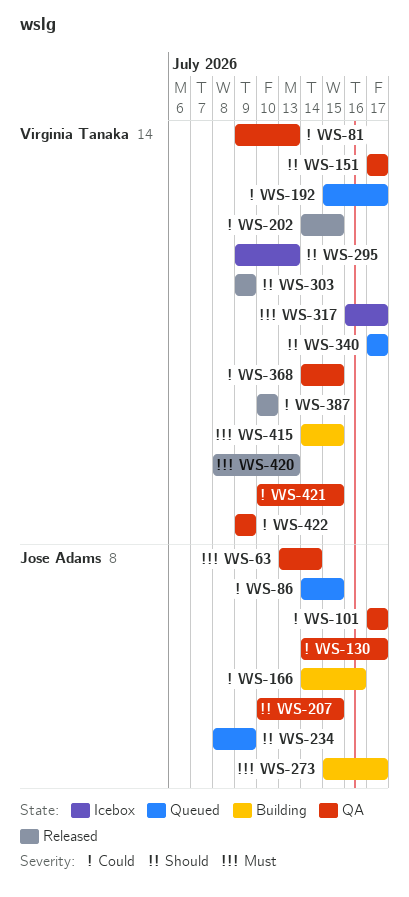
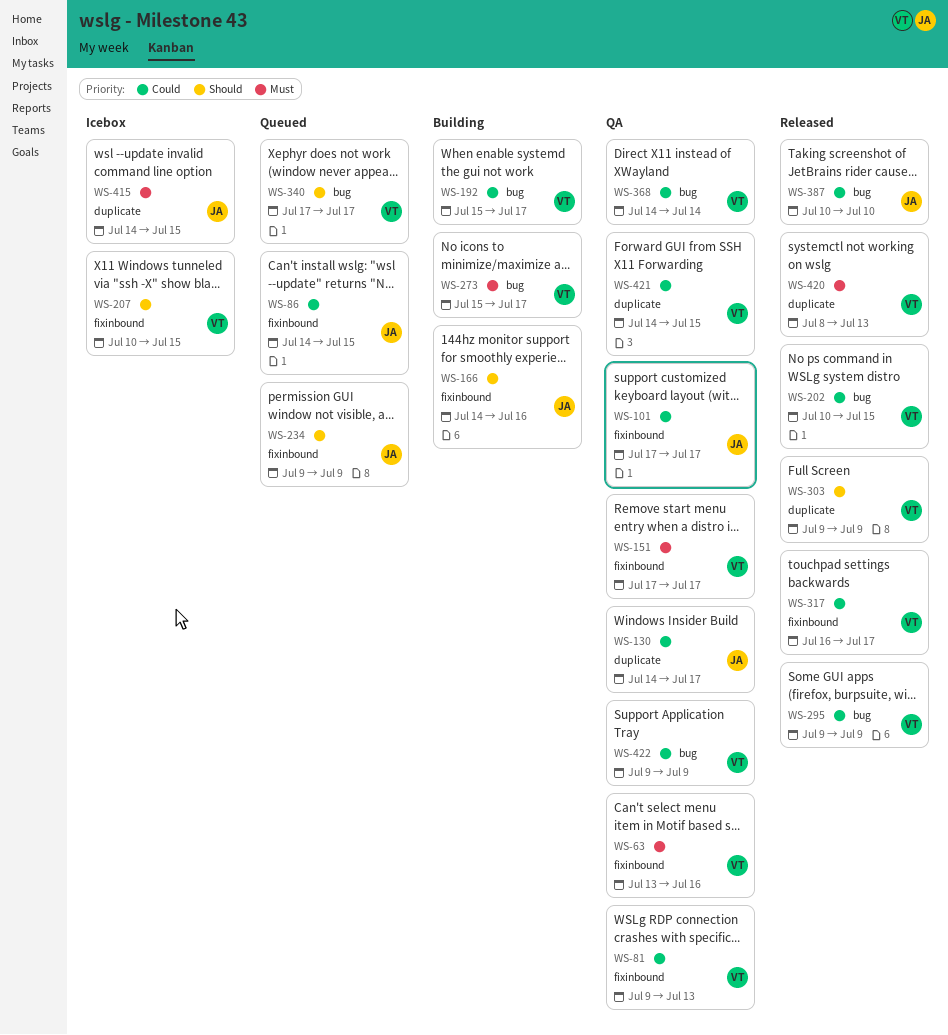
WS-63, owner: Jose Adams -> Virginia Tanaka
WS-63, due: Jul 14 -> Jul 16
WS-151, priority: Should -> Must
WS-166, priority: Could -> Should
WS-192, status: Queued -> Building
WS-202, start: Jul 14 -> Jul 10
WS-207, status: QA -> Icebox
WS-207, owner: Jose Adams -> Virginia Tanaka
WS-234, start: Jul 8 -> Jul 9
WS-273, owner: Jose Adams -> Virginia Tanaka
WS-295, status: Icebox -> Released
WS-295, priority: Should -> Could
WS-295, due: Jul 13 -> Jul 9
WS-317, status: Icebox -> Released
WS-317, priority: Must -> Could
WS-368, due: Jul 15 -> Jul 14
WS-387, owner: Virginia Tanaka -> Jose Adams
WS-415, status: Building -> Icebox
WS-415, owner: Virginia Tanaka -> Jose Adams
WS-421, start: Jul 10 -> Jul 14

